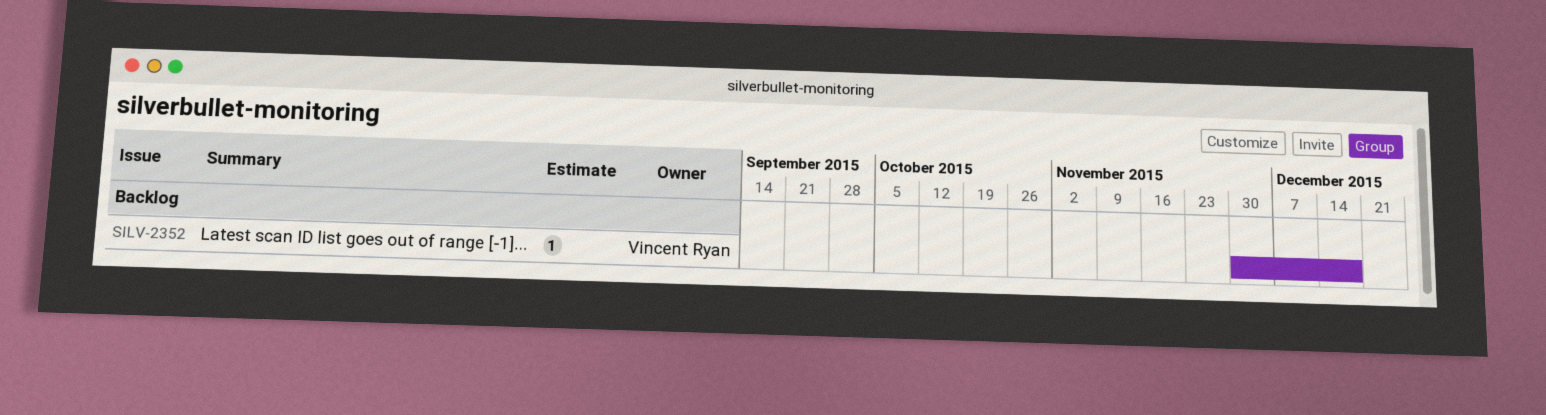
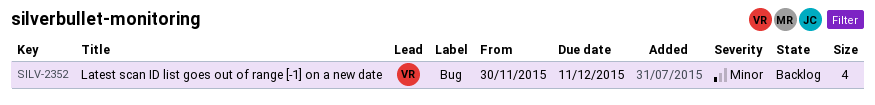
SILV-2352, estimate: 1 -> 4
SILV-2352, due: Dec 18 -> Dec 11

